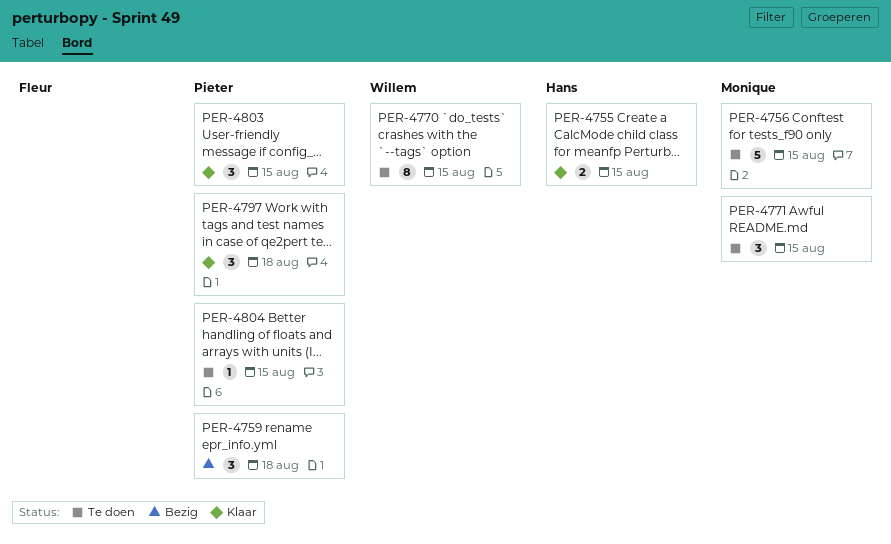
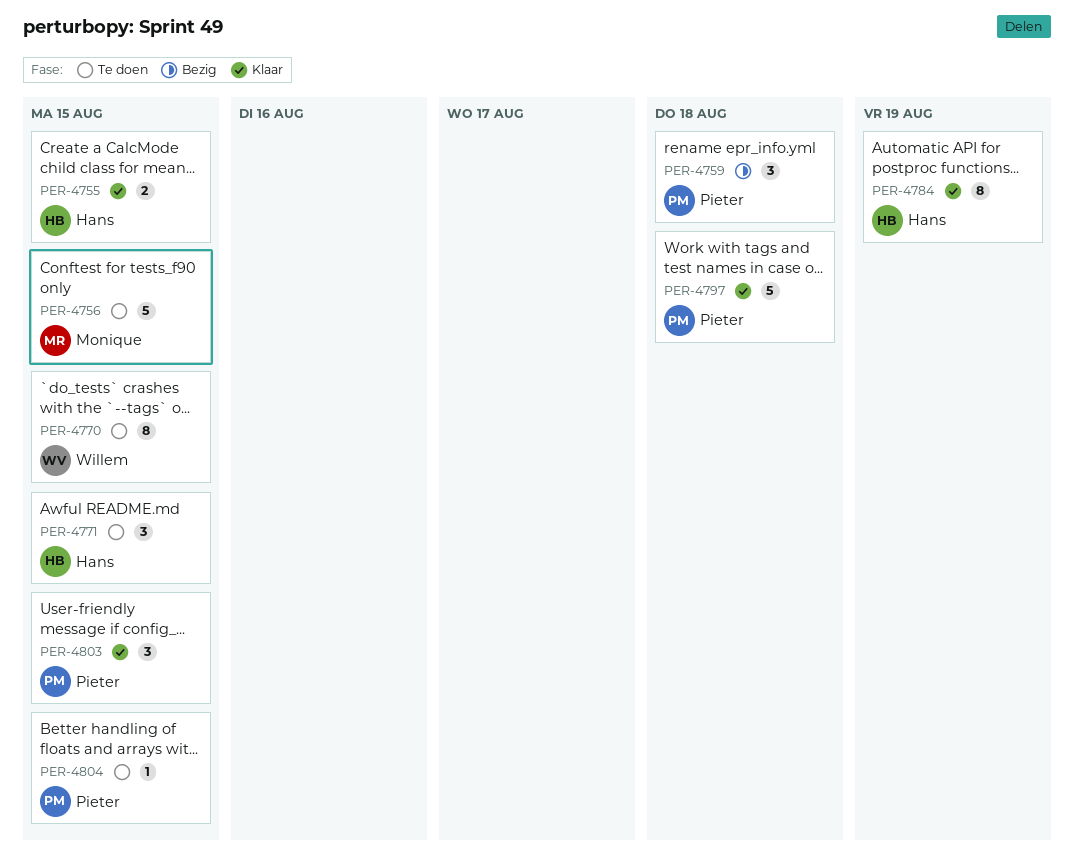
PER-4771, owner: Monique -> Hans
PER-4784: none -> present
PER-4797, estimate: 3 -> 5

